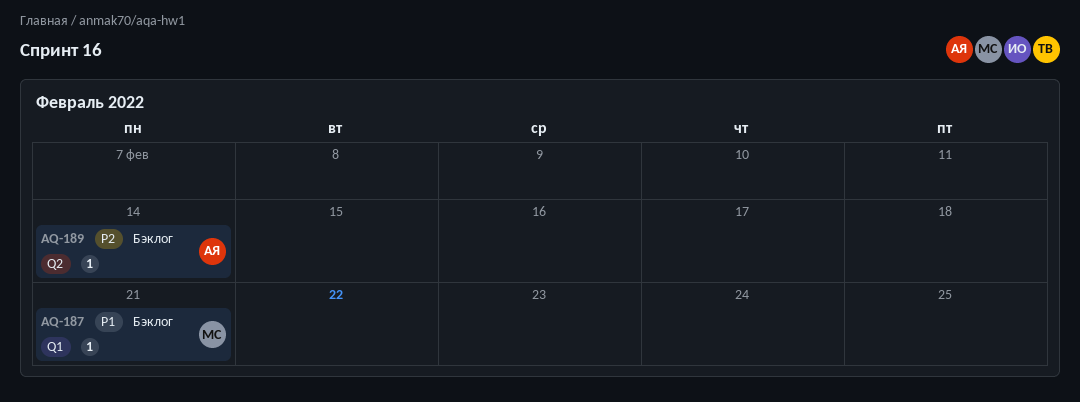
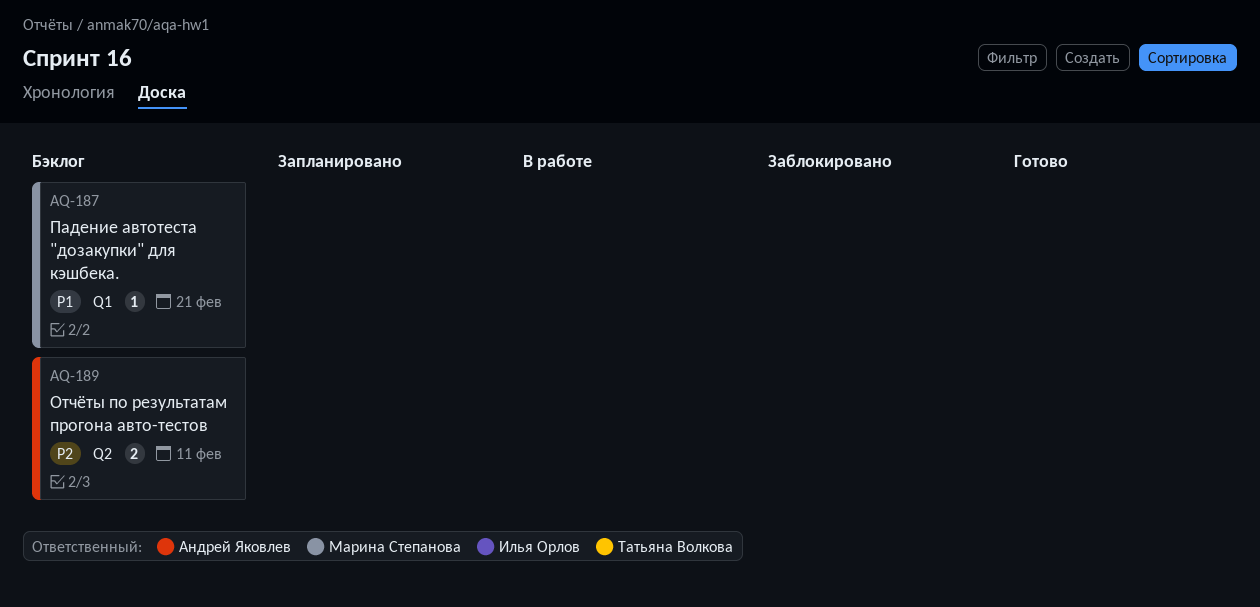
AQ-189, estimate: 1 -> 2
AQ-189, due: Feb 14 -> Feb 11

